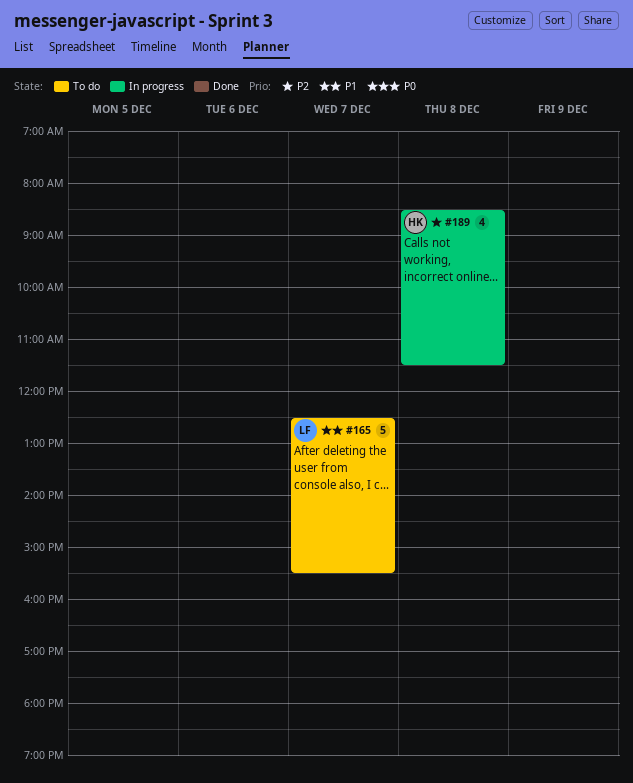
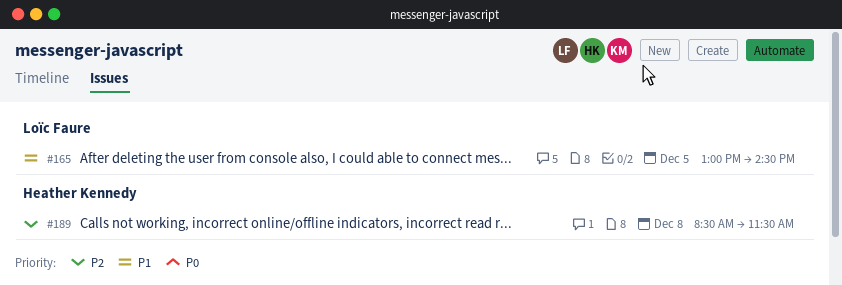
#165, day: Dec 7 -> Dec 5
#165, begins: 12:30 -> 13:00
#165, ends: 15:30 -> 14:30

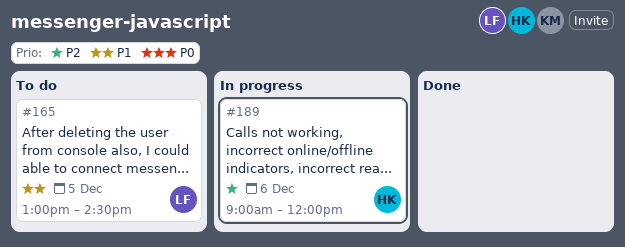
#189, day: Dec 8 -> Dec 6
#189, begins: 08:30 -> 09:00
#189, ends: 11:30 -> 12:00

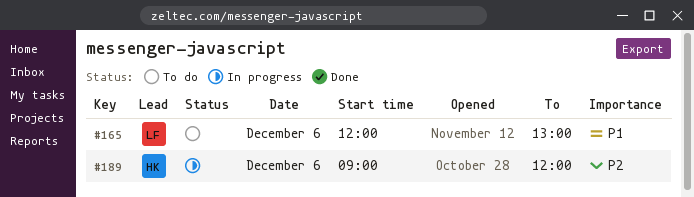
#165, day: Dec 5 -> Dec 6
#165, begins: 13:00 -> 12:00
#165, ends: 14:30 -> 13:00

